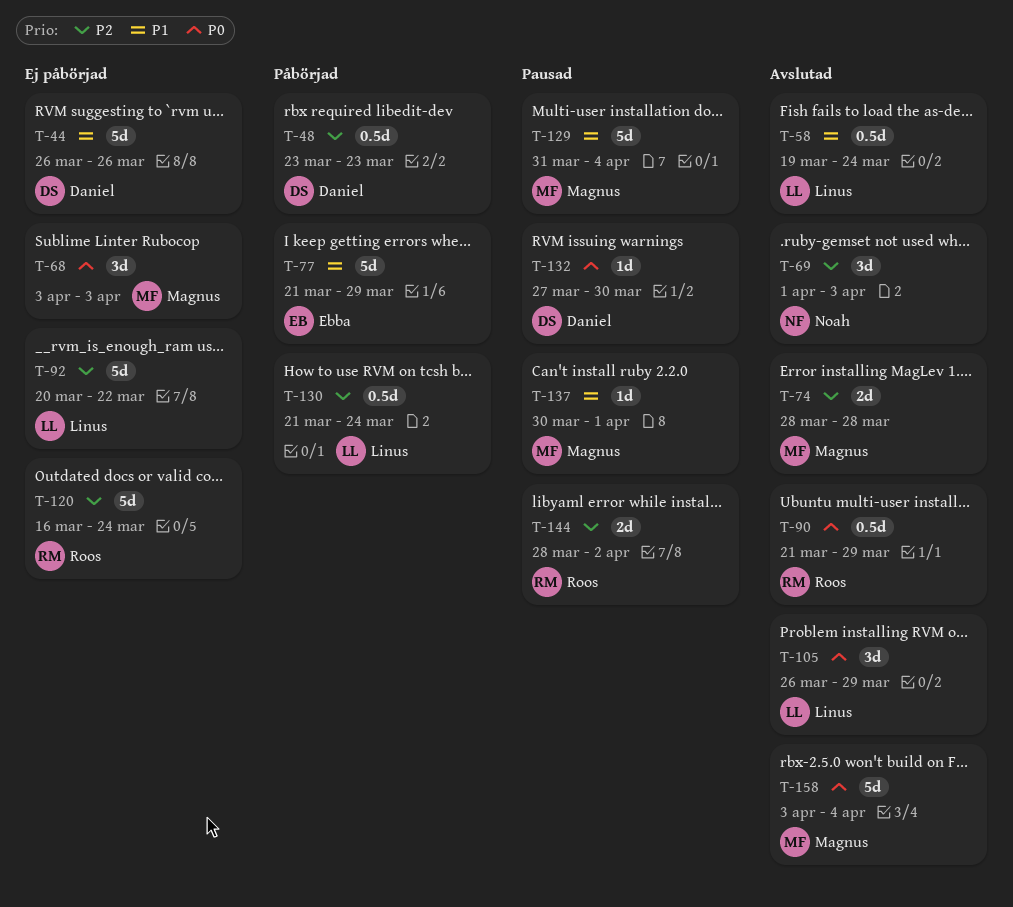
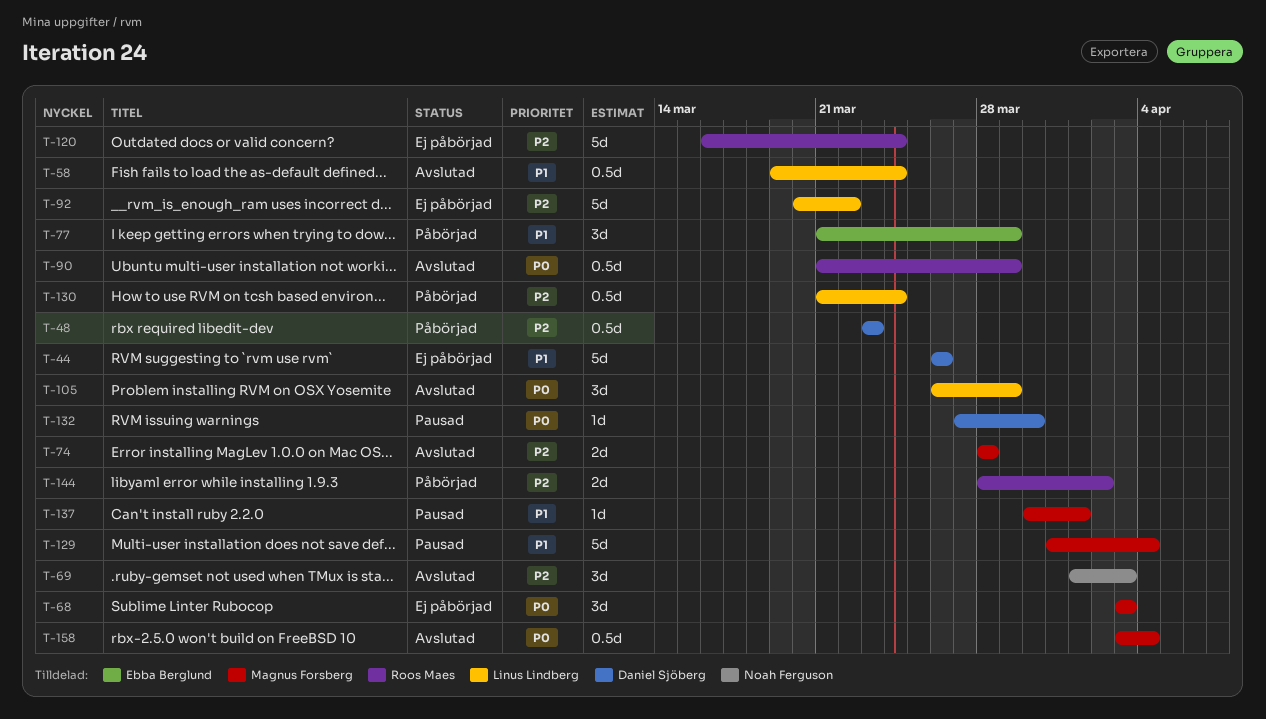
T-77, estimate: 5d -> 3d
T-144, status: Pausad -> Påbörjad
T-158, estimate: 5d -> 0.5d

